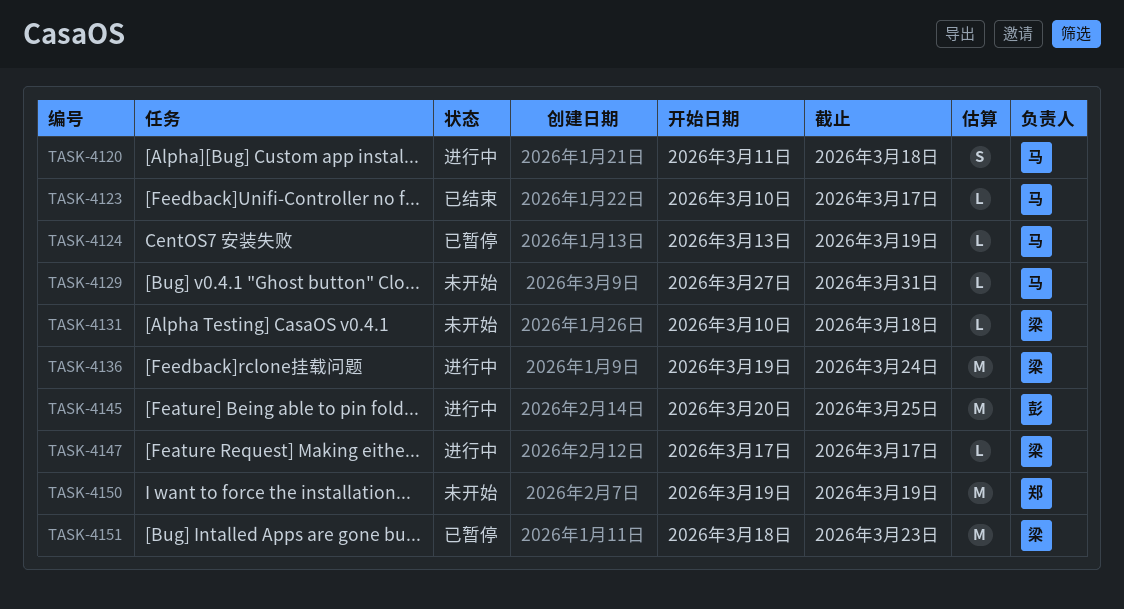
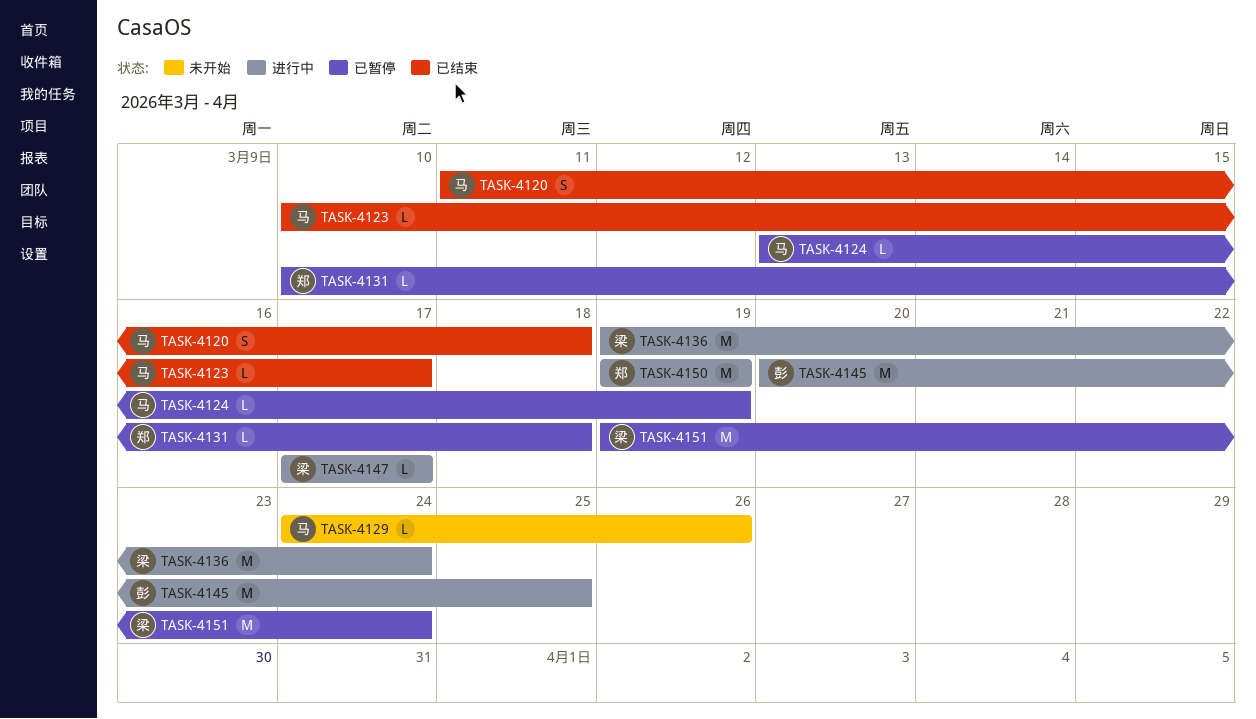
TASK-4120, status: 进行中 -> 已结束
TASK-4129, start: Mar 27 -> Mar 24
TASK-4129, due: Mar 31 -> Mar 26
TASK-4131, status: 未开始 -> 已暂停
TASK-4131, owner: 梁 -> 郑
TASK-4150, status: 未开始 -> 进行中
TASK-4151, start: Mar 18 -> Mar 19
TASK-4151, due: Mar 23 -> Mar 24

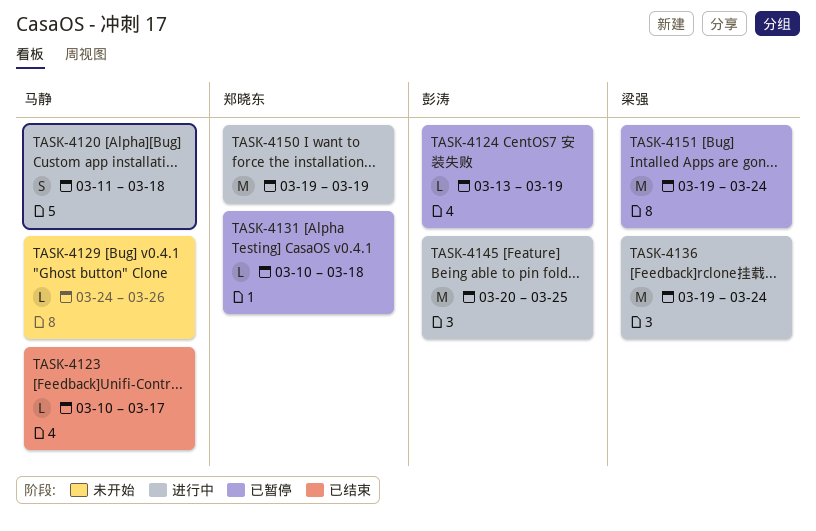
TASK-4120, status: 已结束 -> 进行中
TASK-4124, owner: 马静 -> 彭涛
TASK-4147: present -> none

